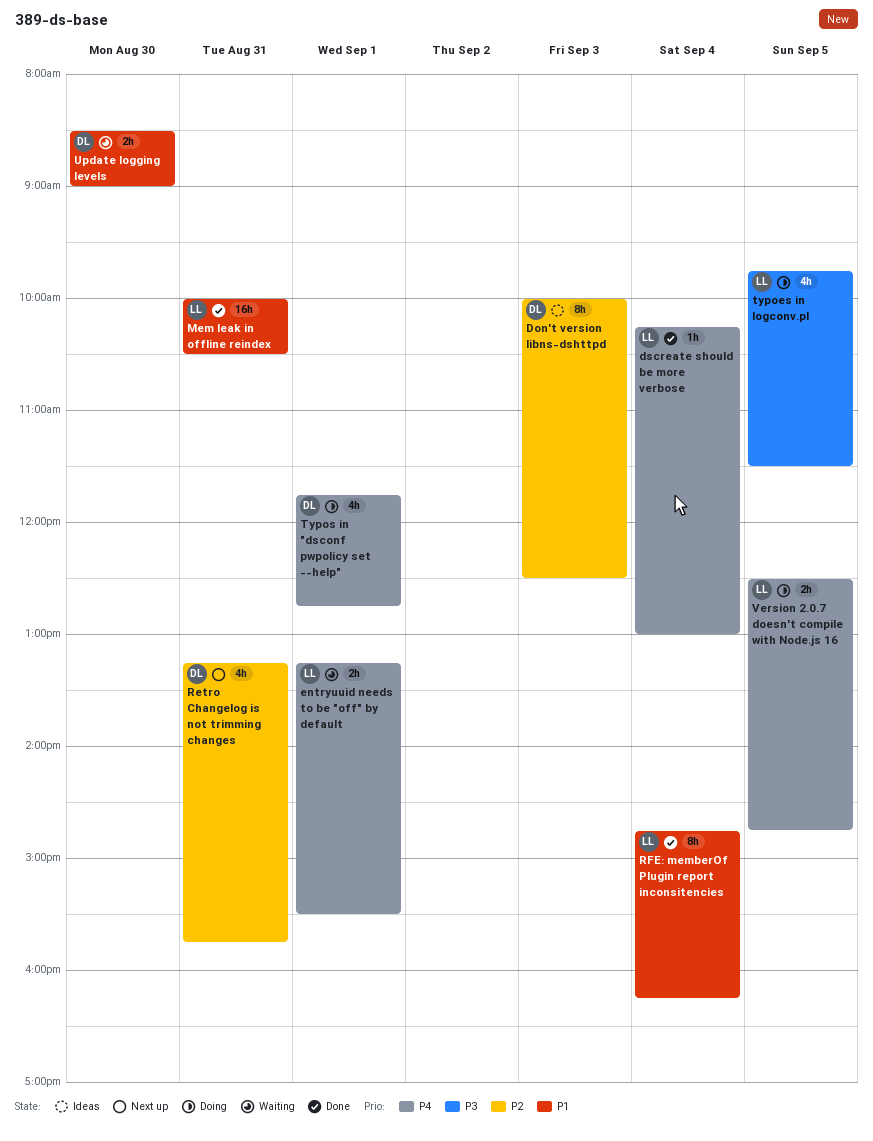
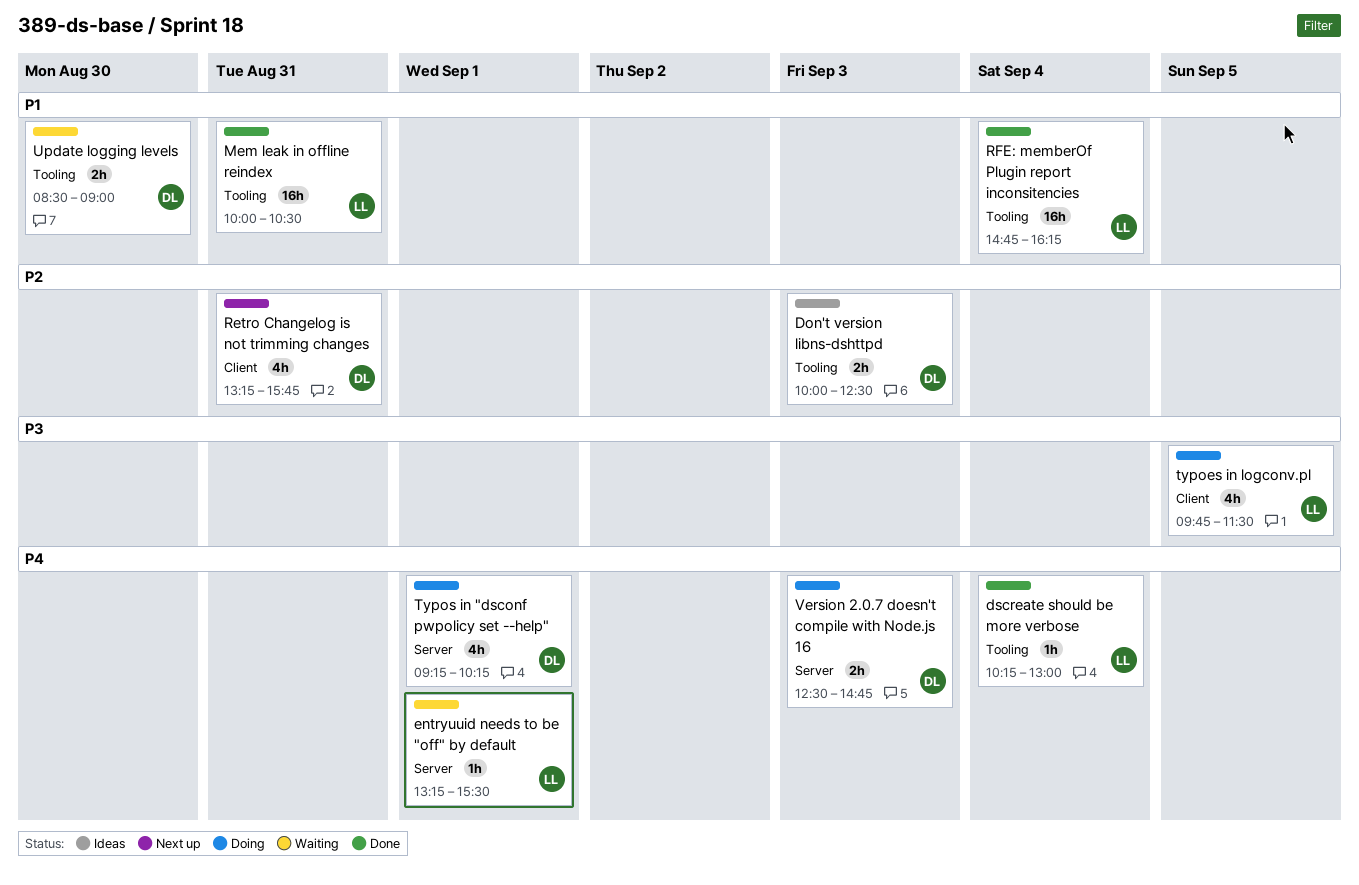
Don't version libns-dshttpd, estimate: 8h -> 2h
entryuuid needs to be "off" by default, estimate: 2h -> 1h
RFE: memberOf Plugin report inconsitencies, estimate: 8h -> 16h
Typos in "dsconf pwpolicy set --help", begins: 11:45 -> 09:15
Typos in "dsconf pwpolicy set --help", ends: 12:45 -> 10:15
Version 2.0.7 doesn't compile with Node.js 16, owner: LL -> DL
Version 2.0.7 doesn't compile with Node.js 16, day: Sep 5 -> Sep 3

